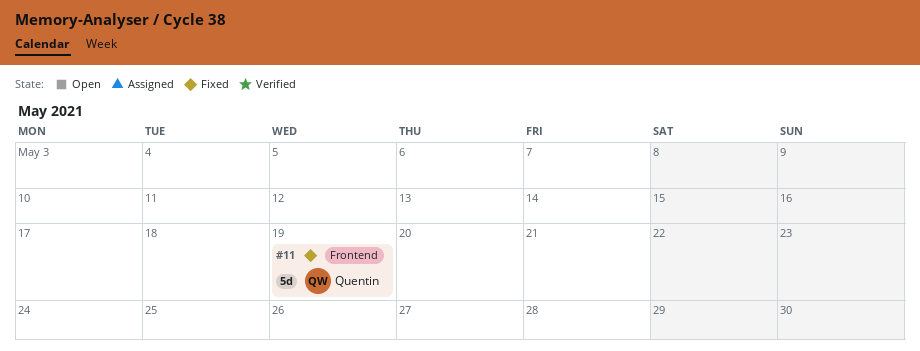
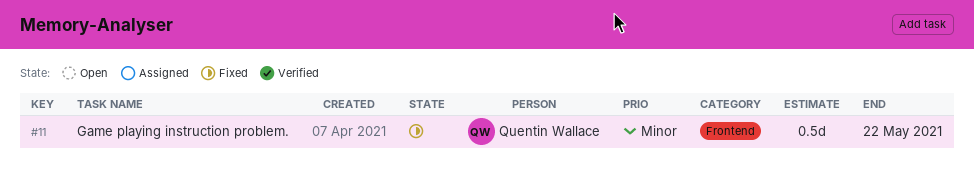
#11, estimate: 5d -> 0.5d
#11, due: May 19 -> May 22

